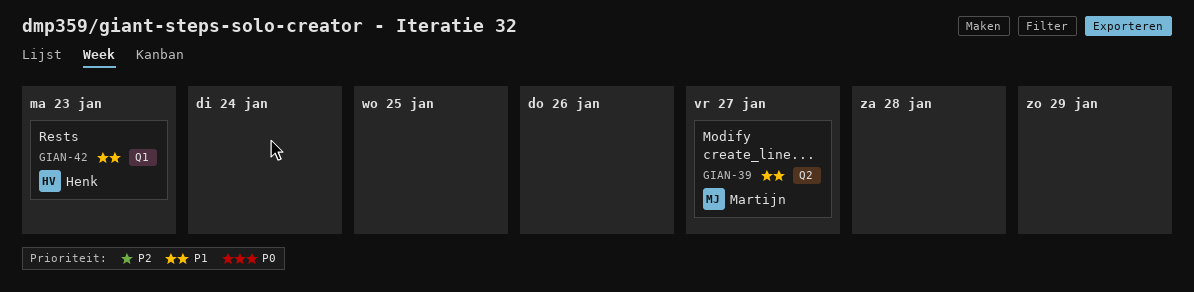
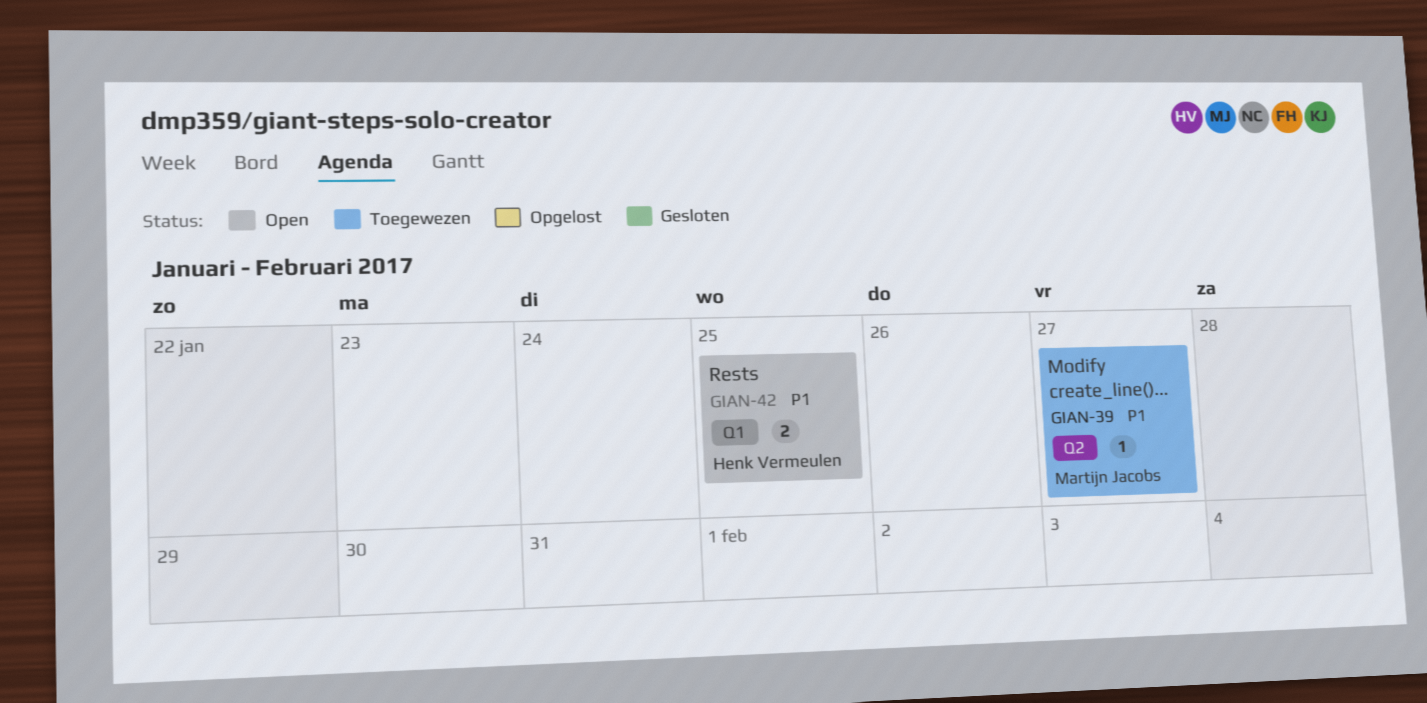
GIAN-42, due: Jan 23 -> Jan 25

